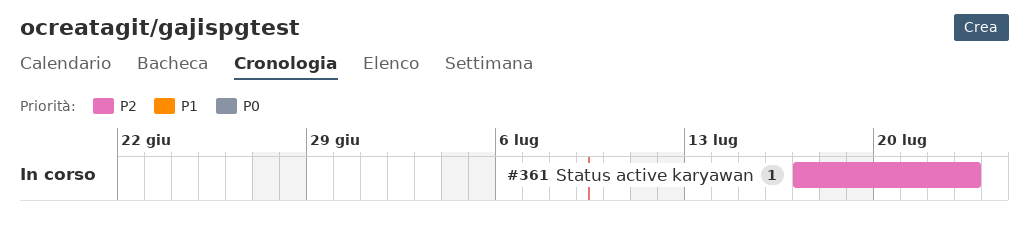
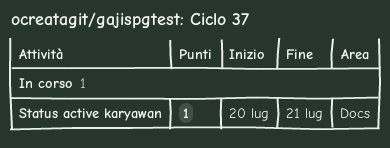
Status active karyawan, start: Jul 17 -> Jul 20
Status active karyawan, due: Jul 23 -> Jul 21

